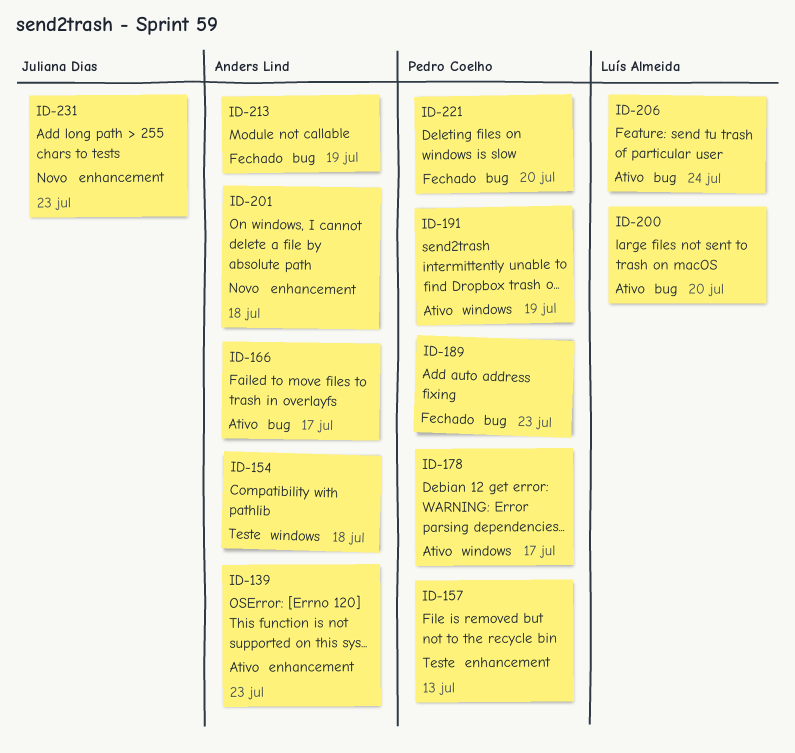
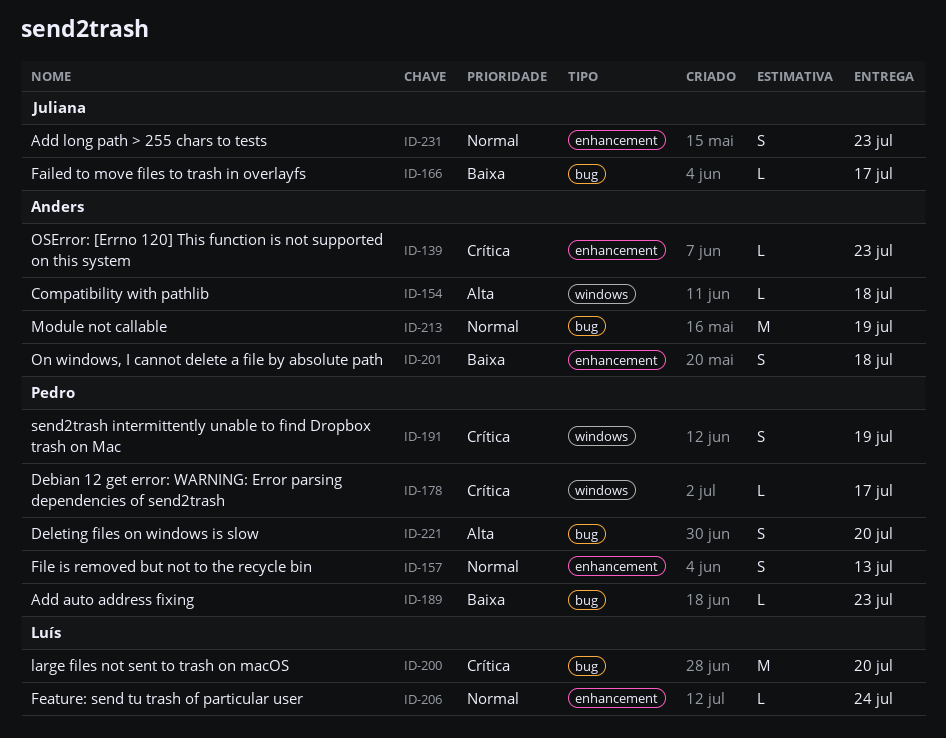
ID-166, owner: Anders Lind -> Juliana Dias
ID-206, label: bug -> enhancement

